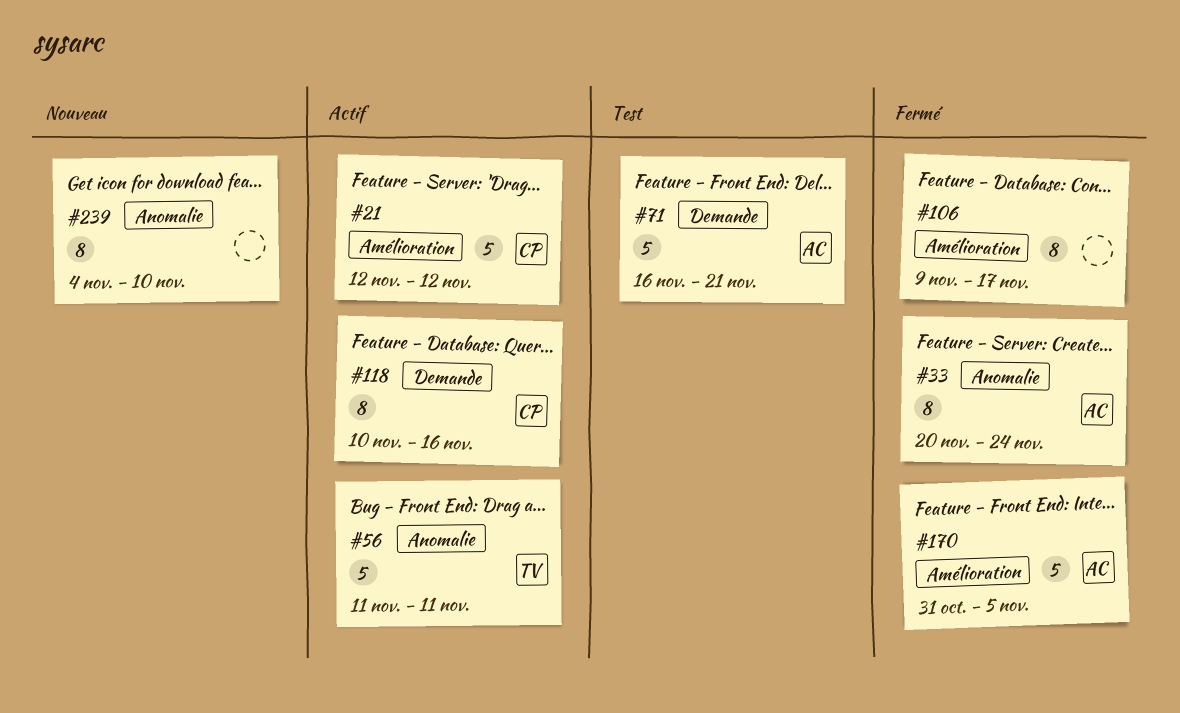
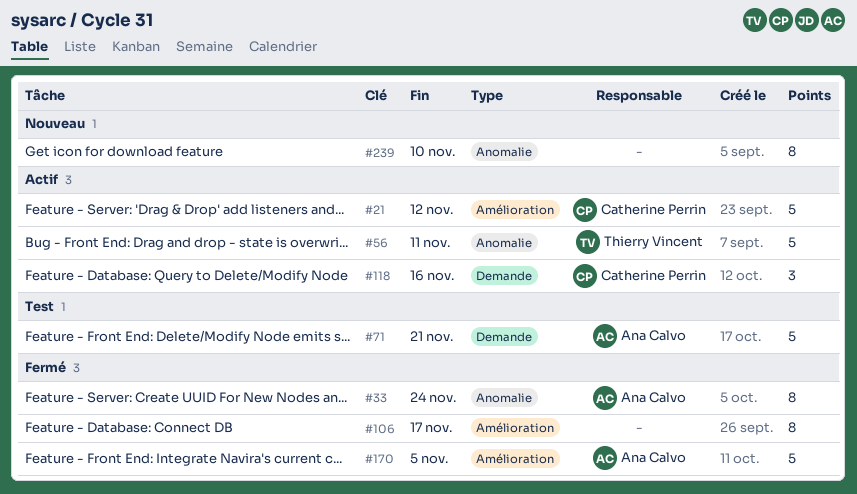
#118, estimate: 8 -> 3

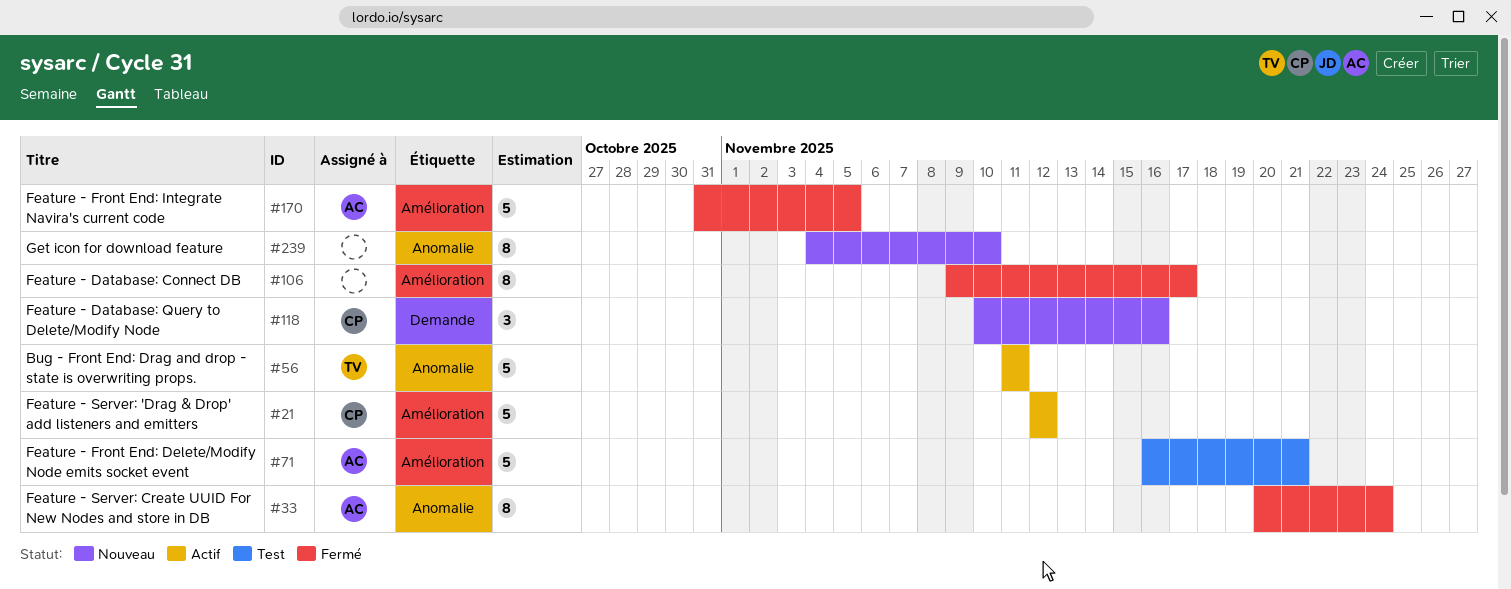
#71, label: Demande -> Amélioration
#118, status: Actif -> Nouveau

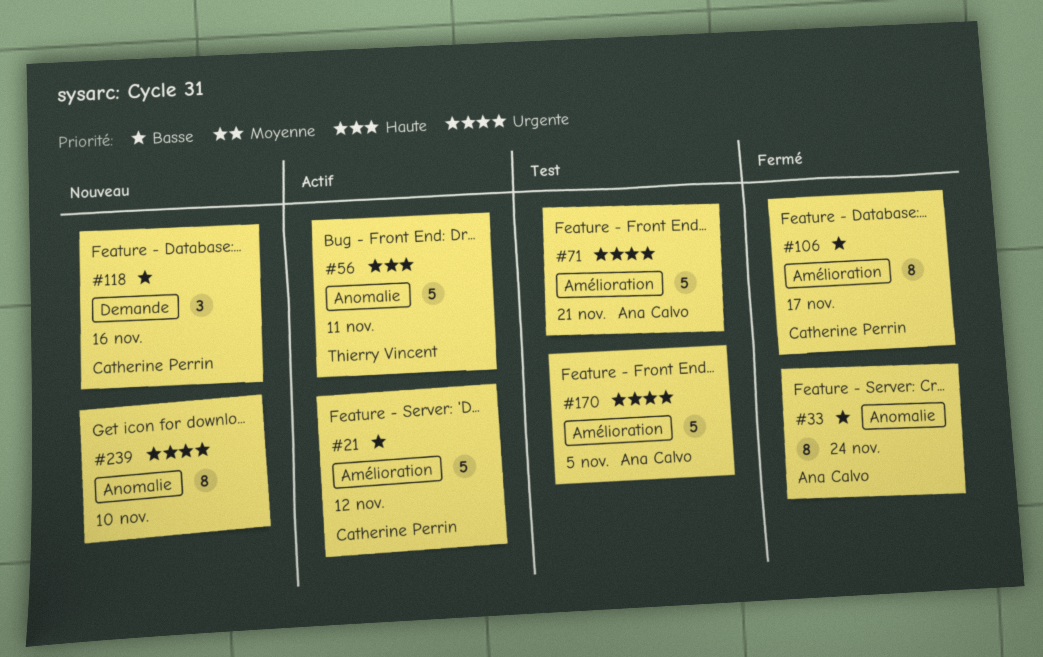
#106, owner: none -> Catherine Perrin
#170, status: Fermé -> Test

